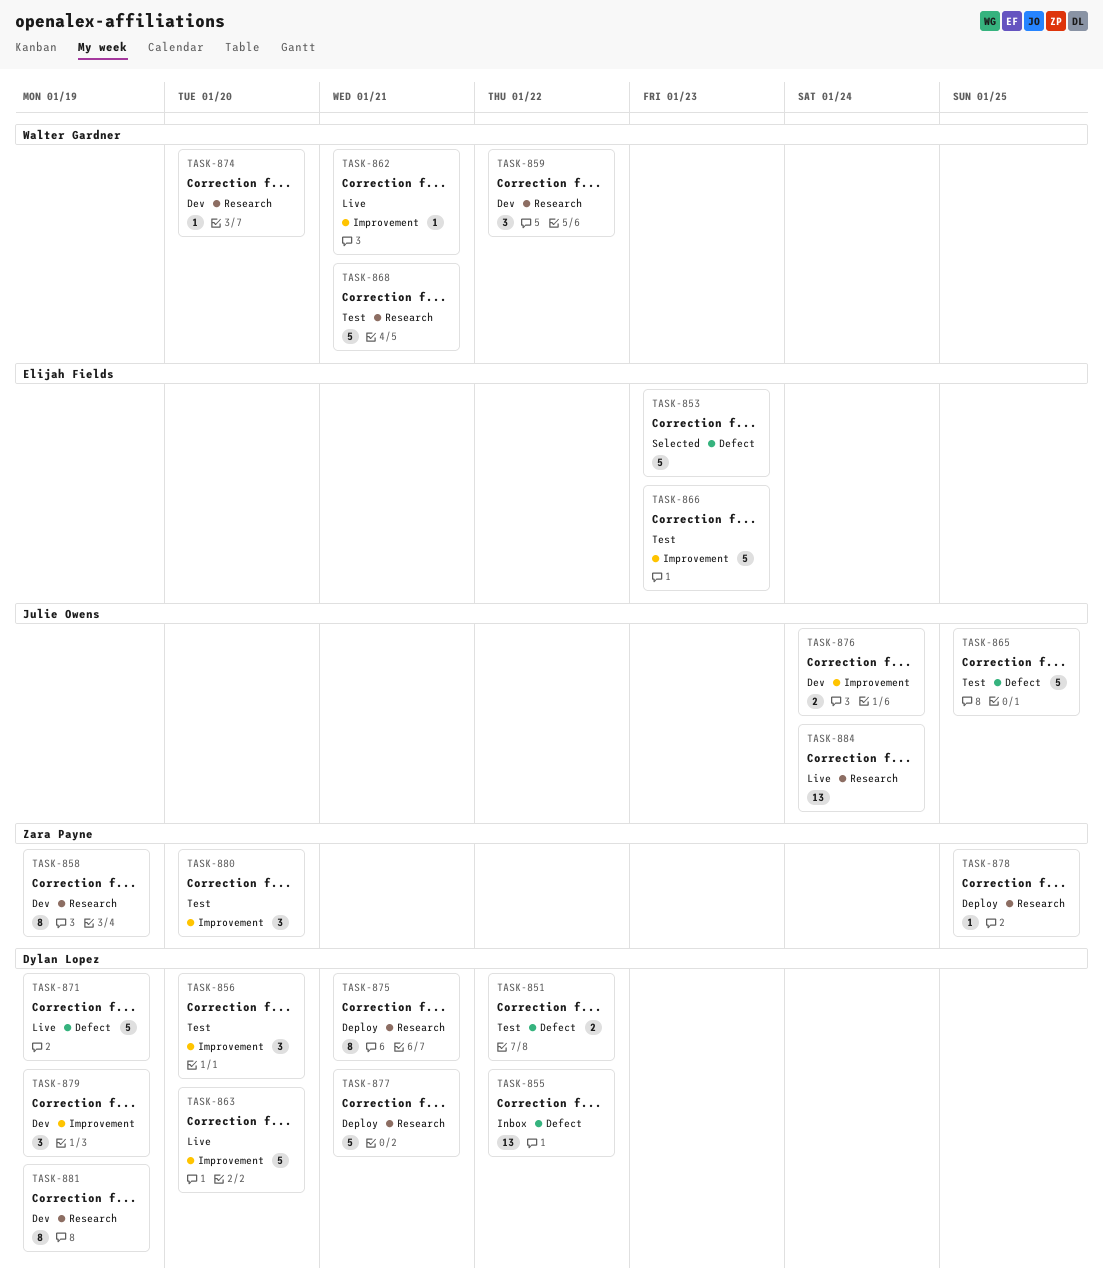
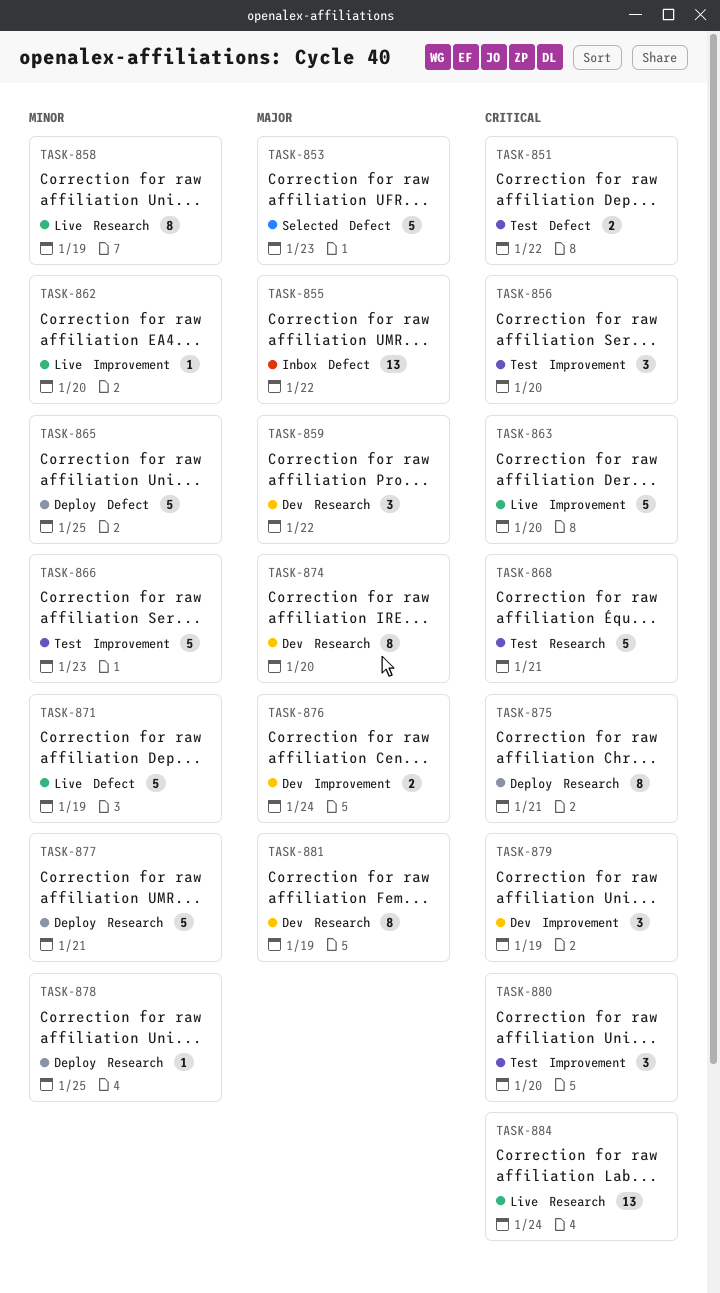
TASK-858, status: Dev -> Live
TASK-862, due: Jan 21 -> Jan 20
TASK-865, status: Test -> Deploy
TASK-874, estimate: 1 -> 8

